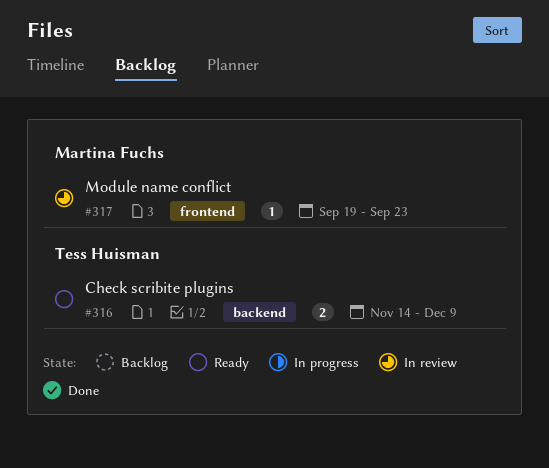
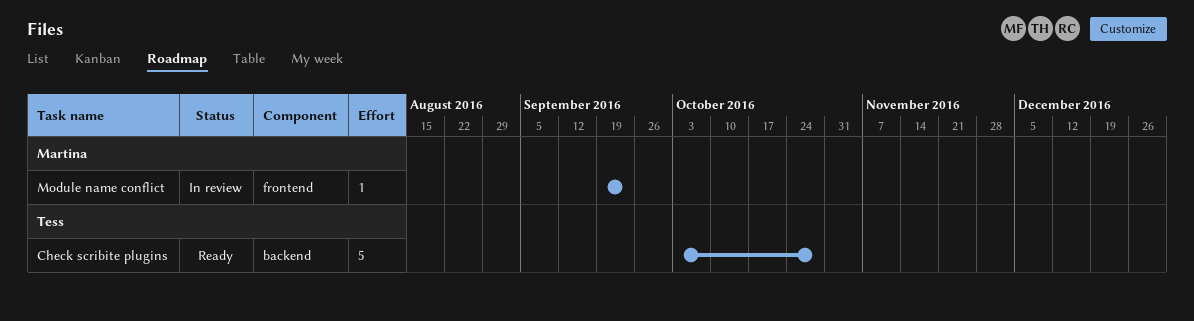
Check scribite plugins, estimate: 2 -> 5
Check scribite plugins, start: Nov 14 -> Oct 3
Check scribite plugins, due: Dec 9 -> Oct 28

